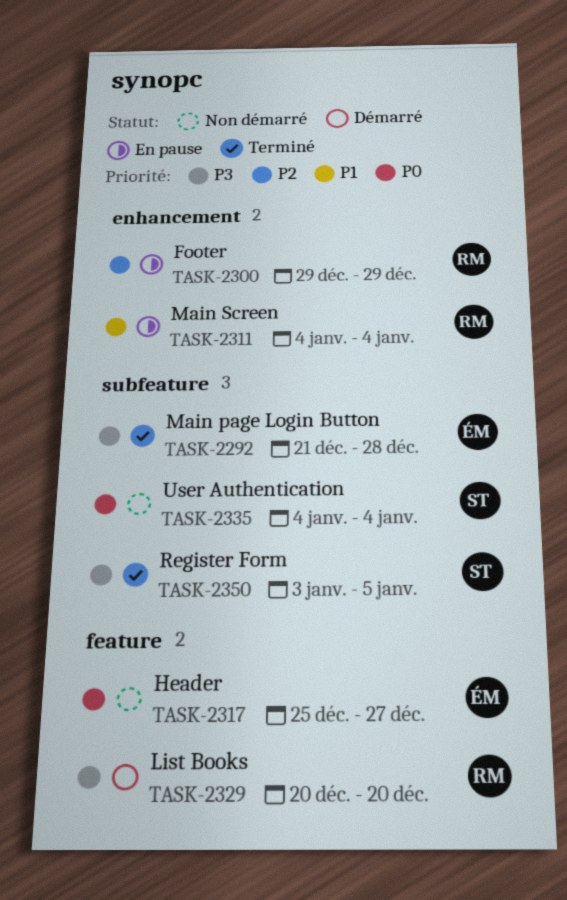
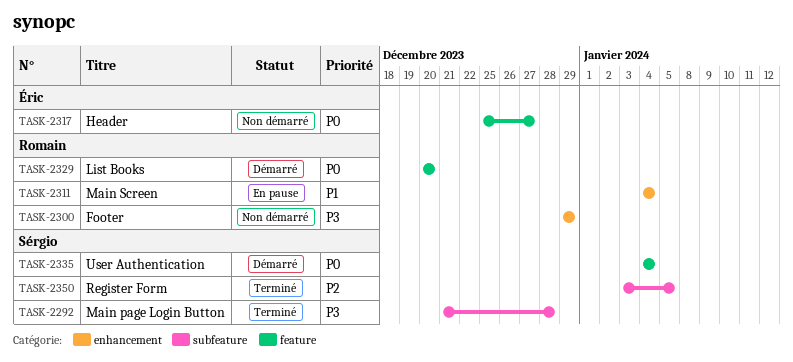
TASK-2292, owner: Éric -> Sérgio
TASK-2300, status: En pause -> Non démarré
TASK-2300, priority: P2 -> P3
TASK-2329, priority: P3 -> P0
TASK-2335, status: Non démarré -> Démarré
TASK-2335, label: subfeature -> feature
TASK-2350, priority: P3 -> P2

